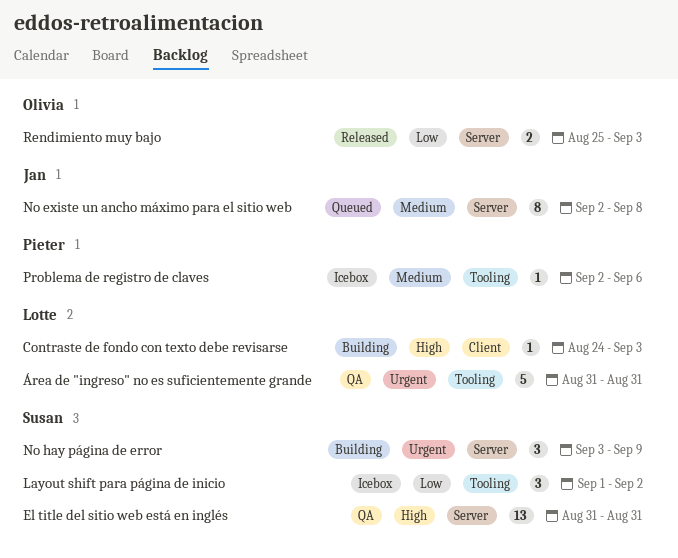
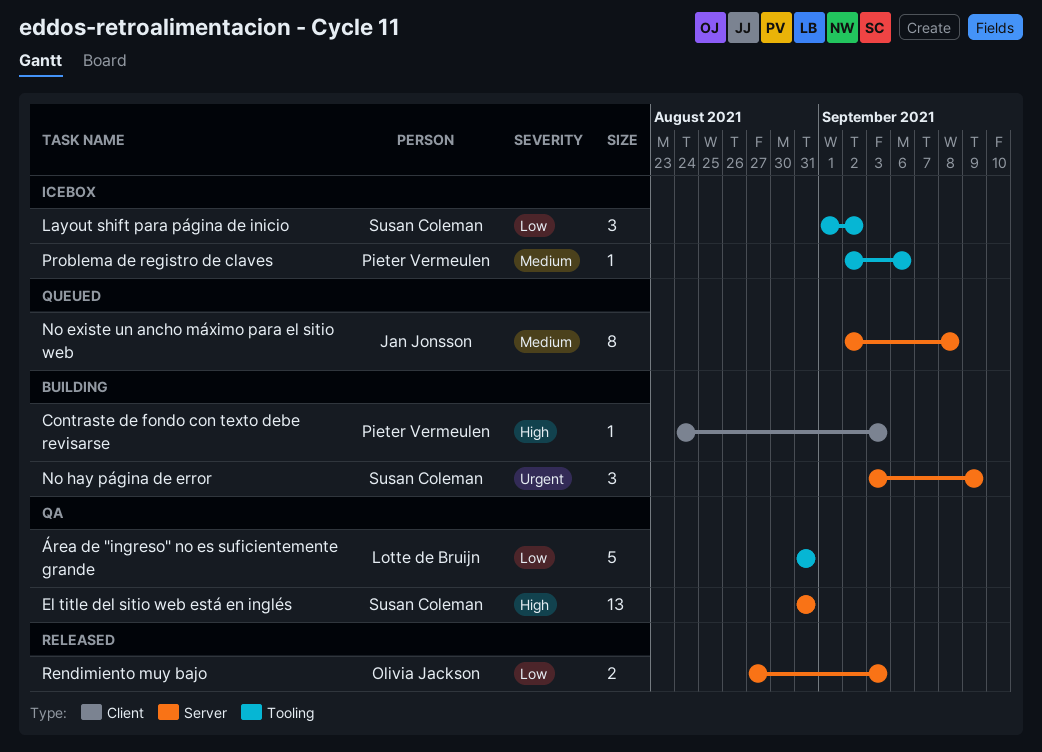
Contraste de fondo con texto debe revisarse, owner: Lotte de Bruijn -> Pieter Vermeulen
Rendimiento muy bajo, start: Aug 25 -> Aug 27
Área de "ingreso" no es suficientemente grande, priority: Urgent -> Low

